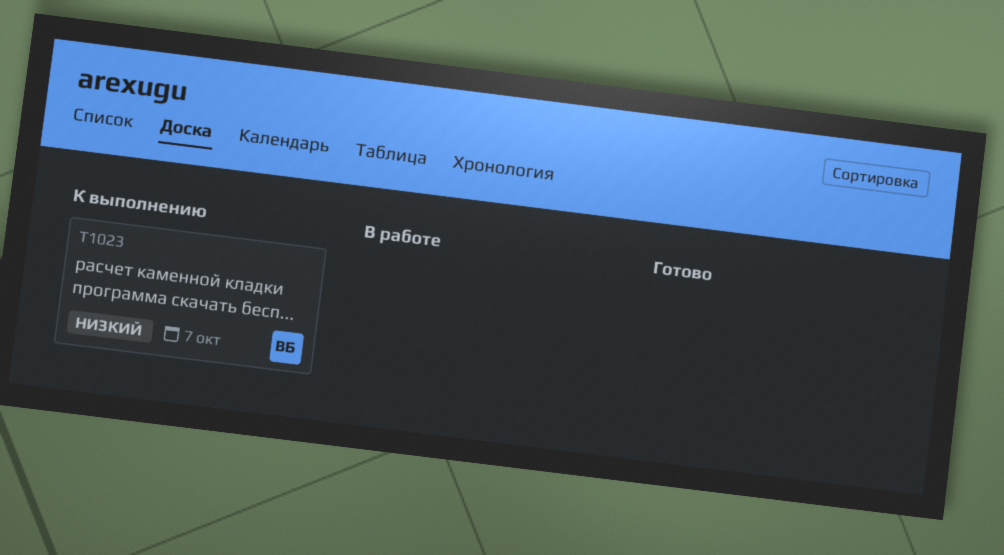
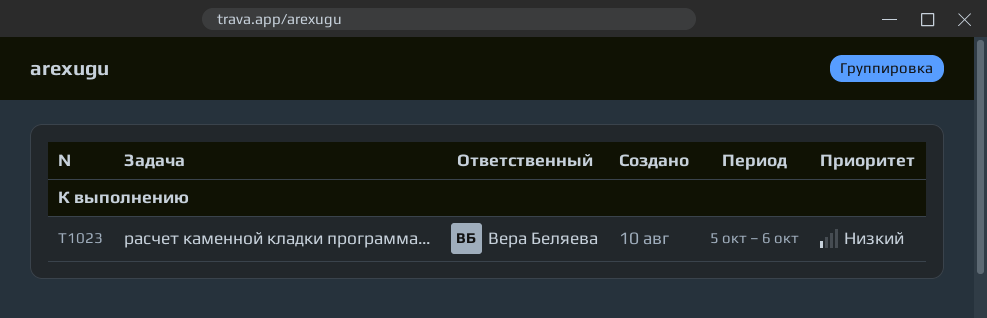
T1023, due: Oct 7 -> Oct 6

